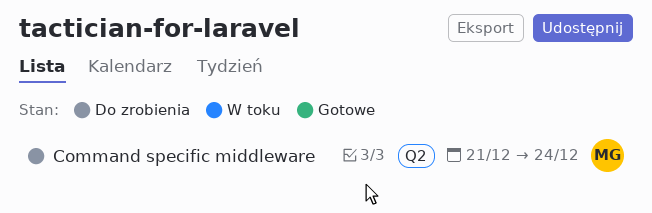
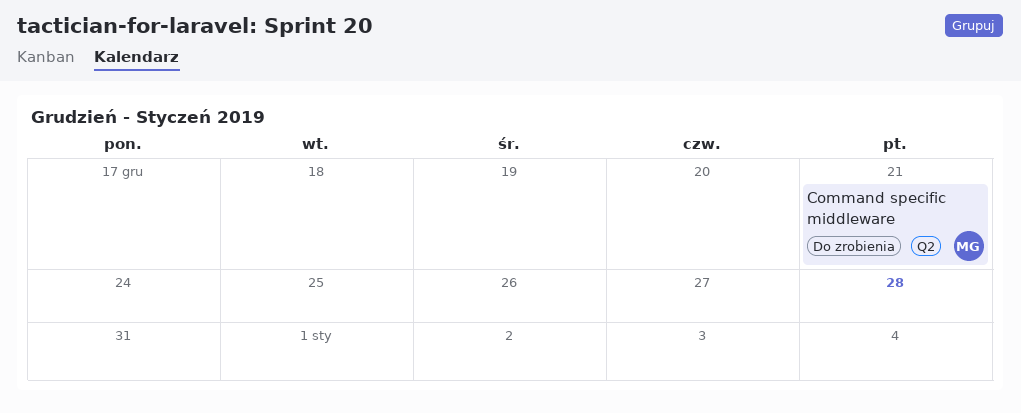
Command specific middleware, due: Dec 24 -> Dec 21

